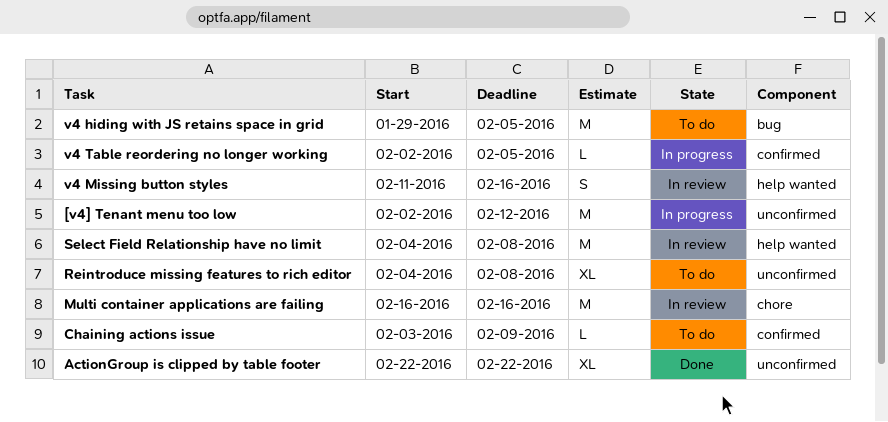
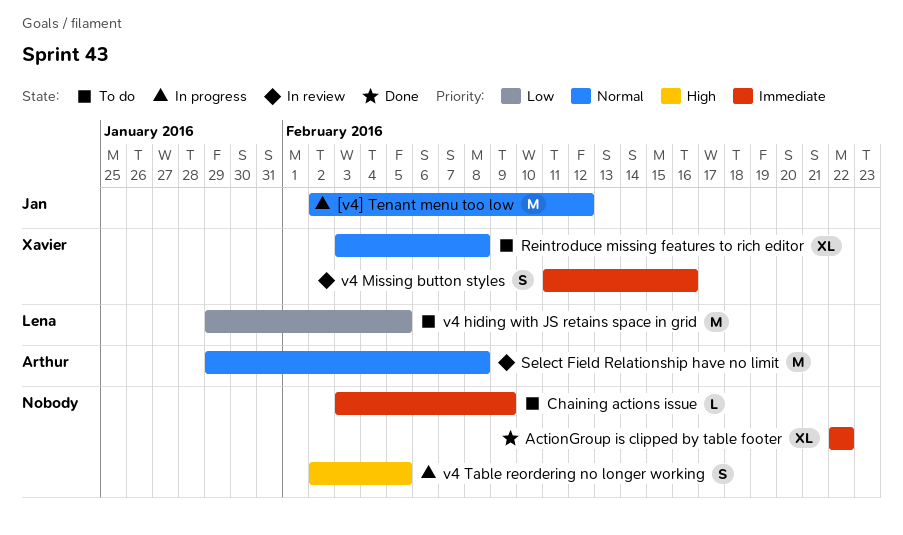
Multi container applications are failing: present -> none
Reintroduce missing features to rich editor, start: Feb 4 -> Feb 3
Select Field Relationship have no limit, start: Feb 4 -> Jan 29
v4 Table reordering no longer working, estimate: L -> S

